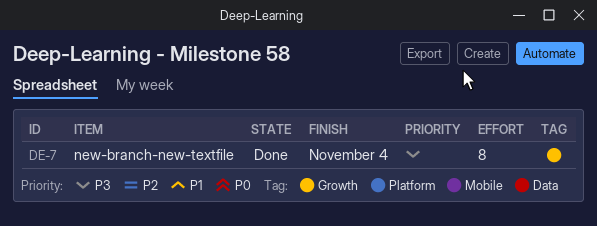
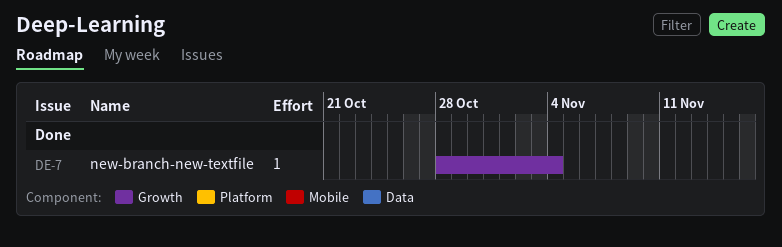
DE-7, estimate: 8 -> 1

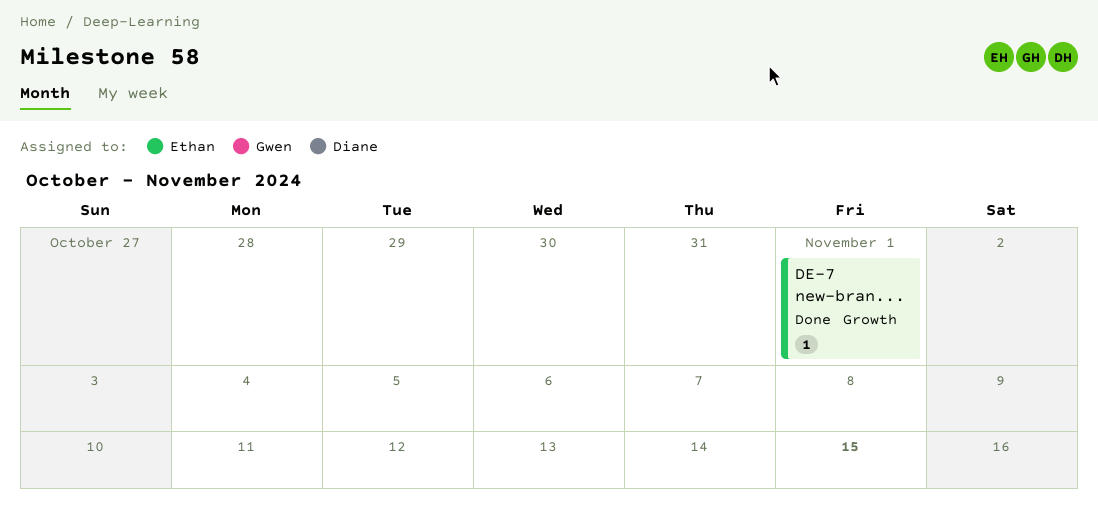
DE-7, due: Nov 4 -> Nov 1

